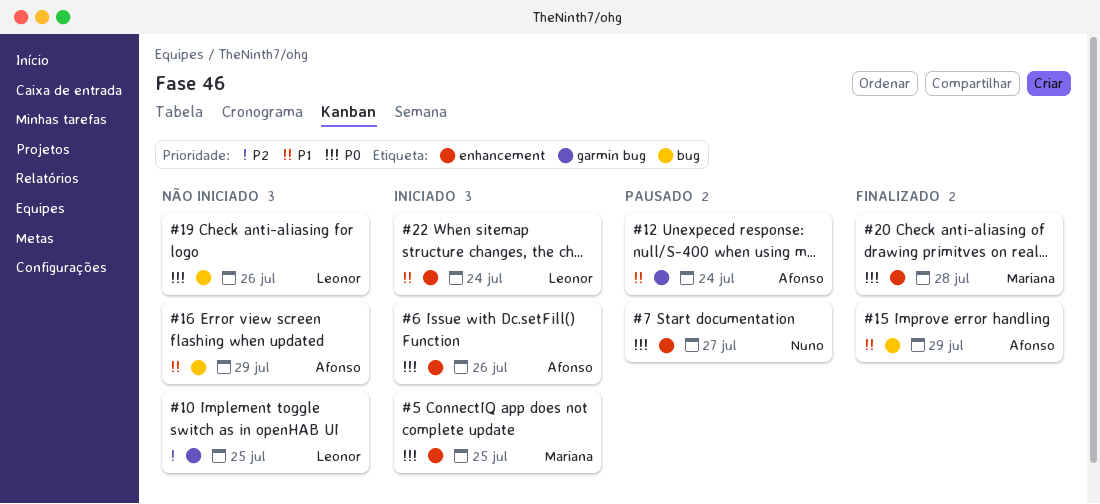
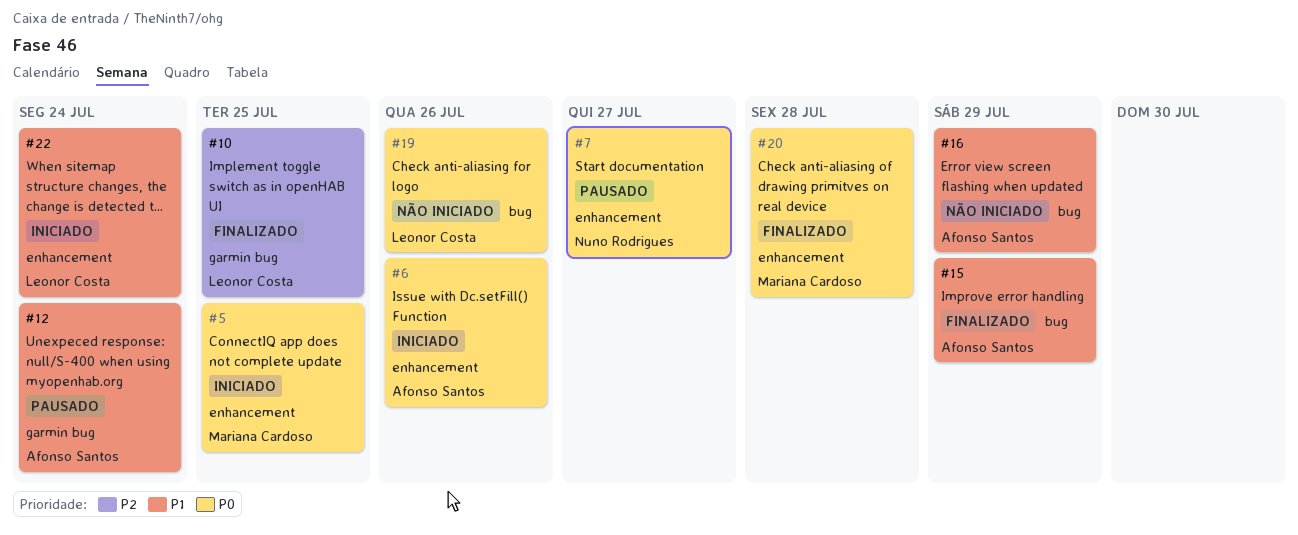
#10, status: Não iniciado -> Finalizado

